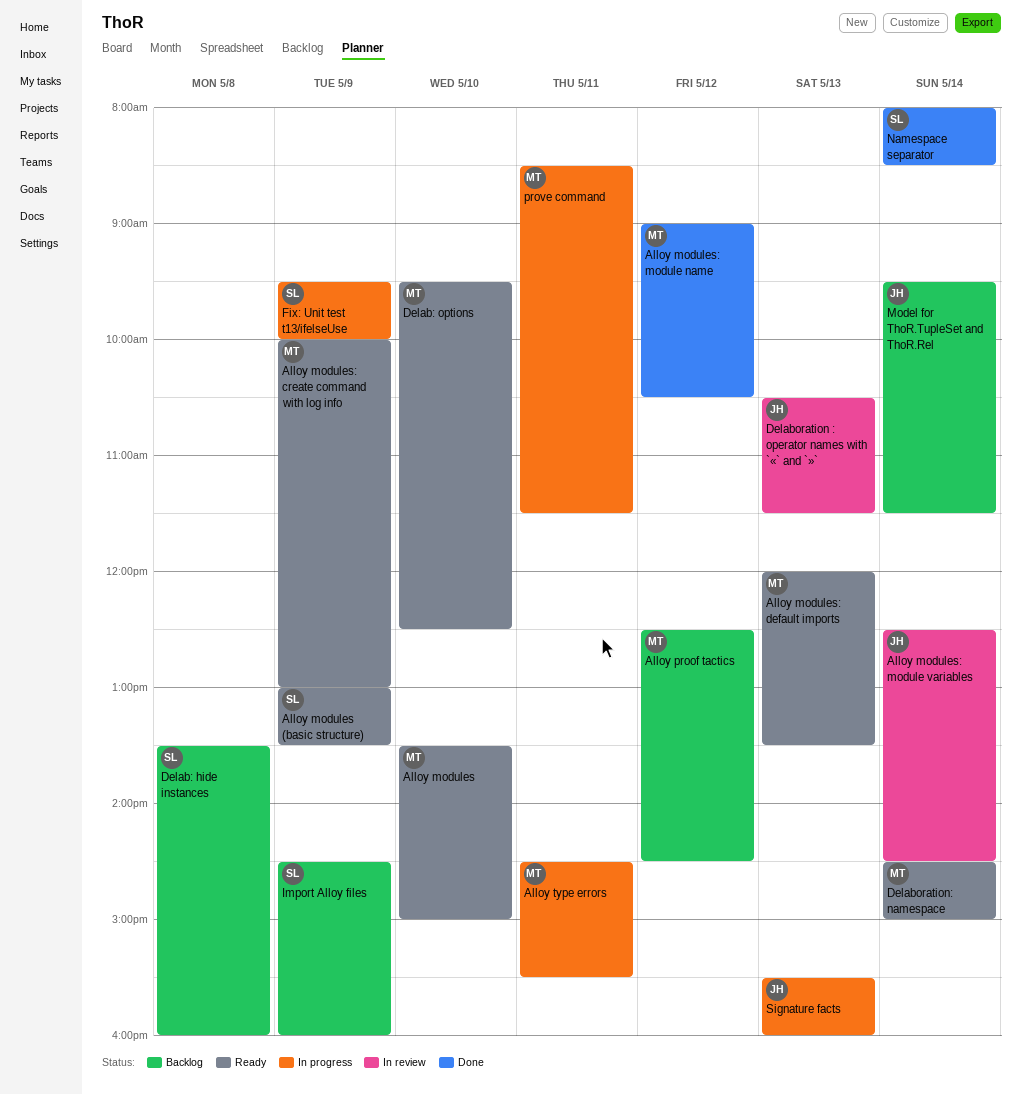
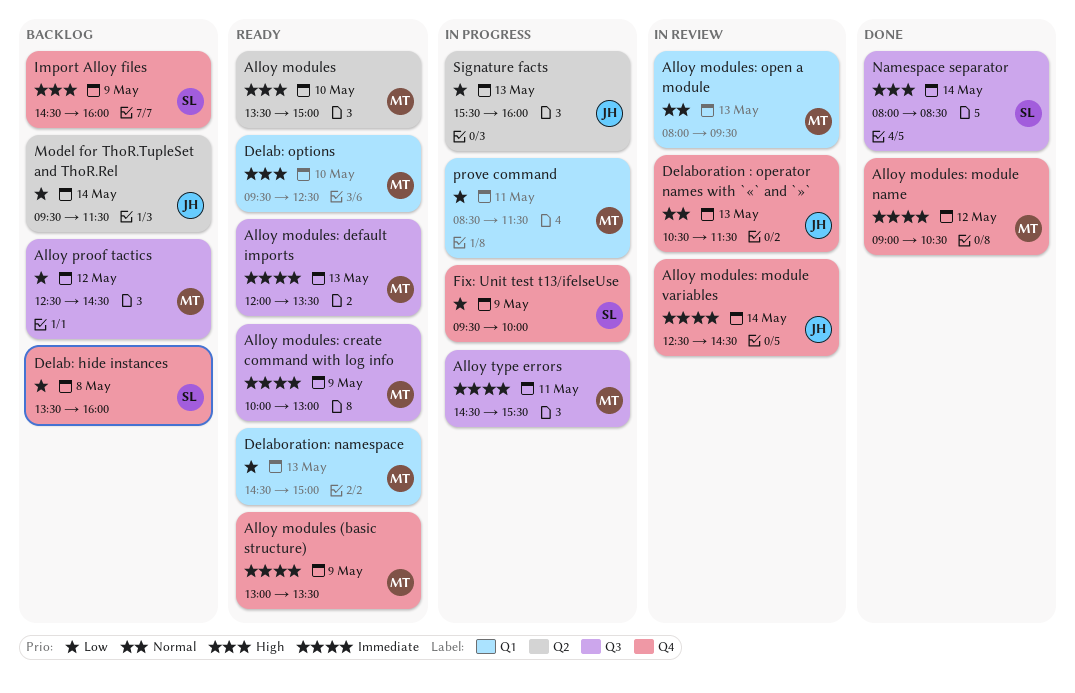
Alloy modules (basic structure), owner: SL -> MT
Alloy modules: open a module: none -> present
Delaboration: namespace, day: May 14 -> May 13

